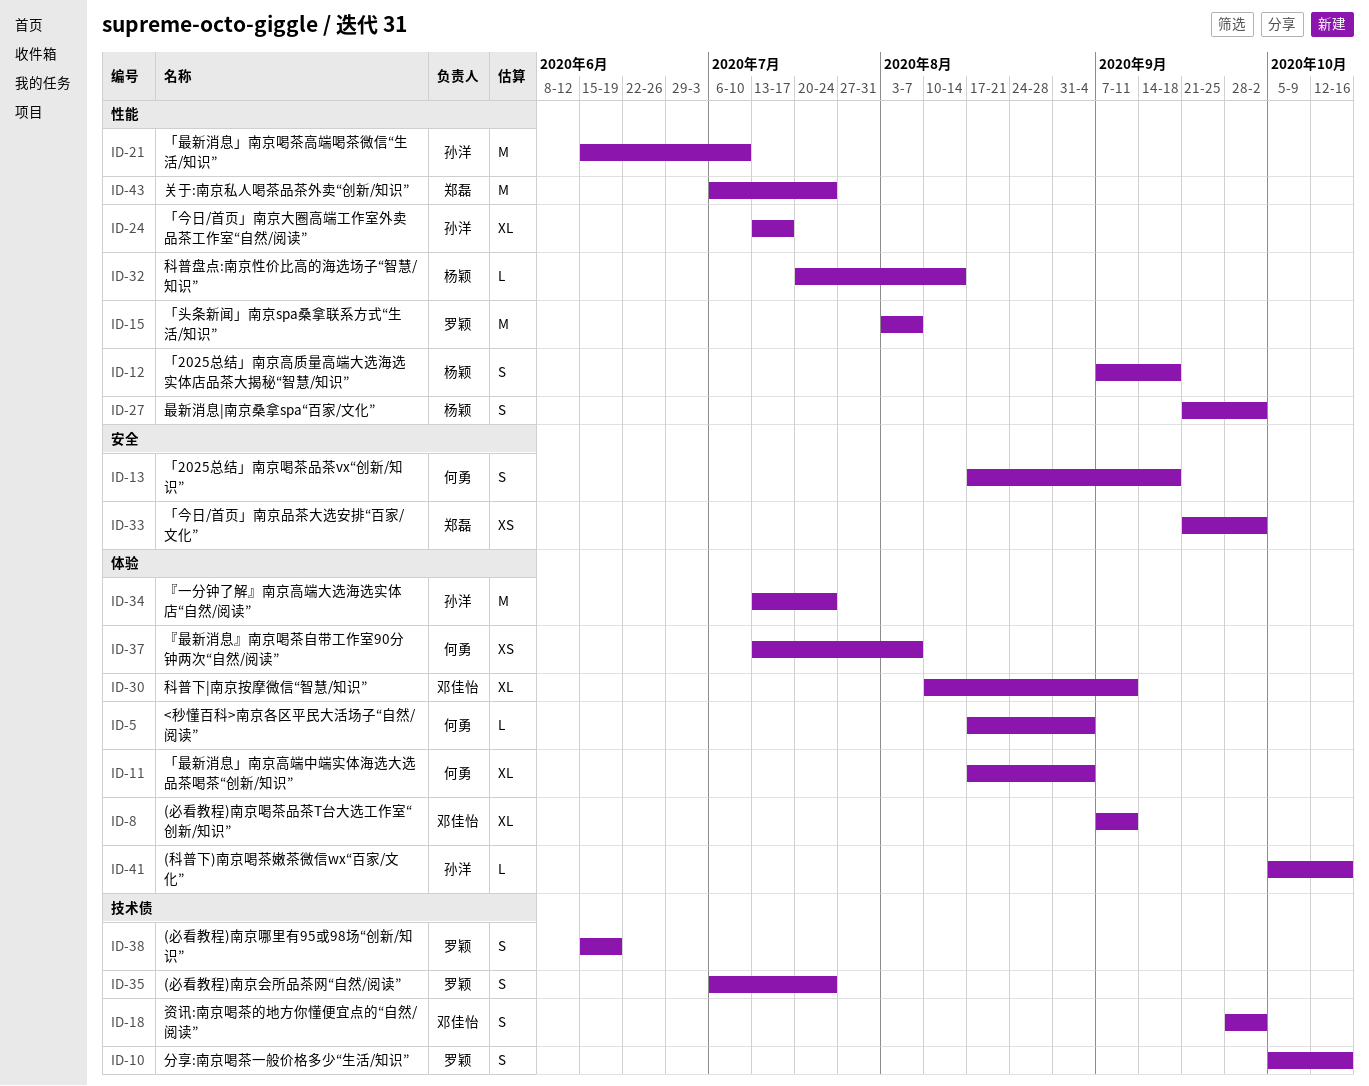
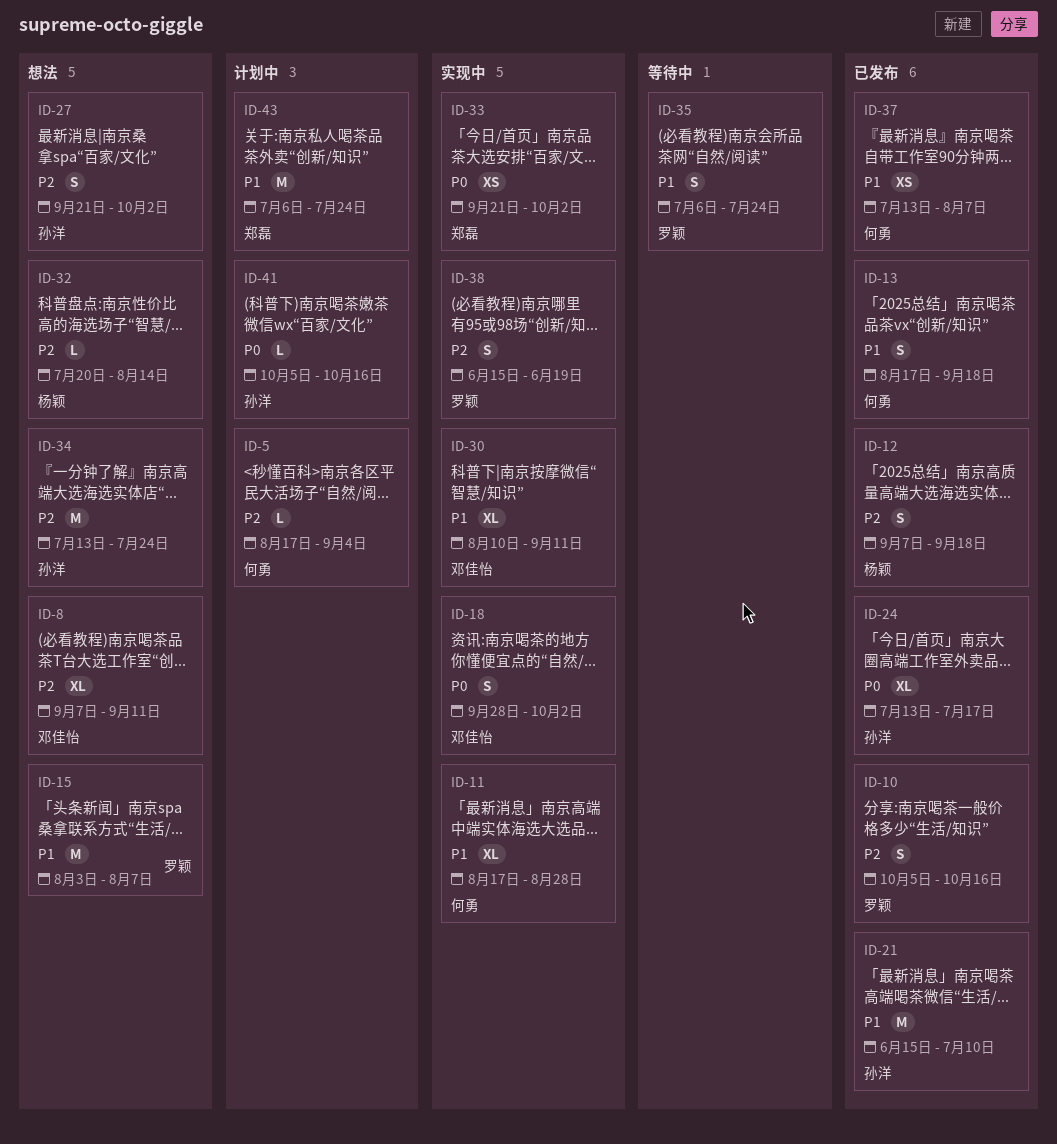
ID-11, due: Sep 4 -> Aug 28
ID-27, owner: 杨颖 -> 孙洋

